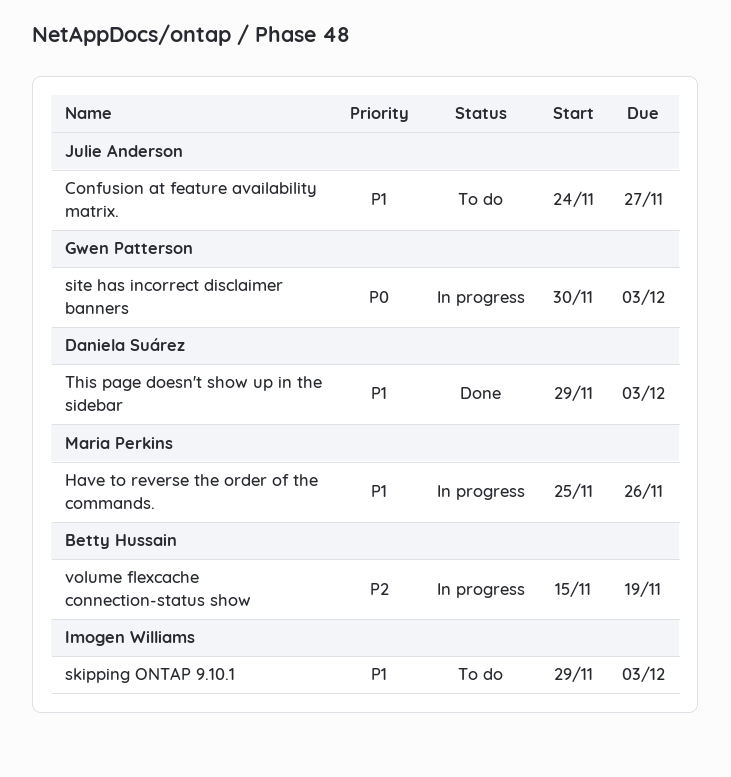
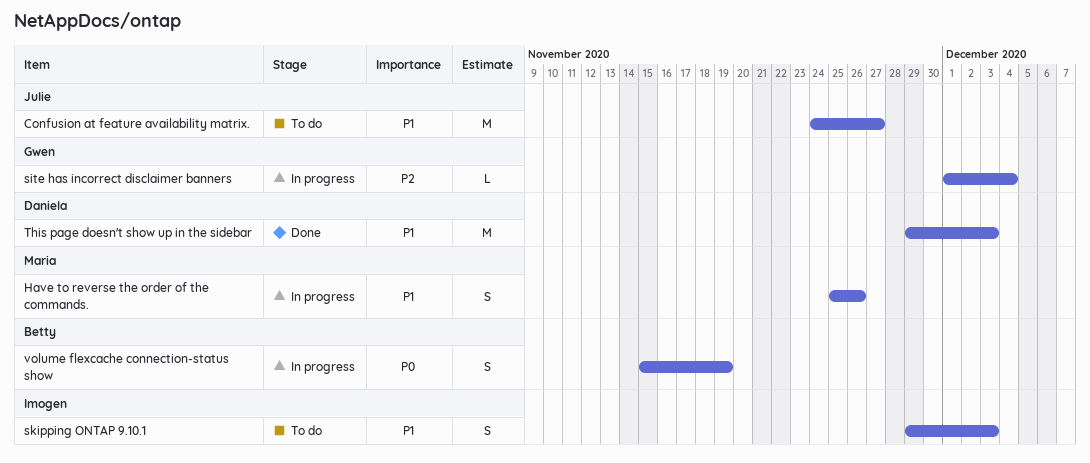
site has incorrect disclaimer banners, priority: P0 -> P2
site has incorrect disclaimer banners, start: Nov 30 -> Dec 1
site has incorrect disclaimer banners, due: Dec 3 -> Dec 4
volume flexcache connection-status show, priority: P2 -> P0

